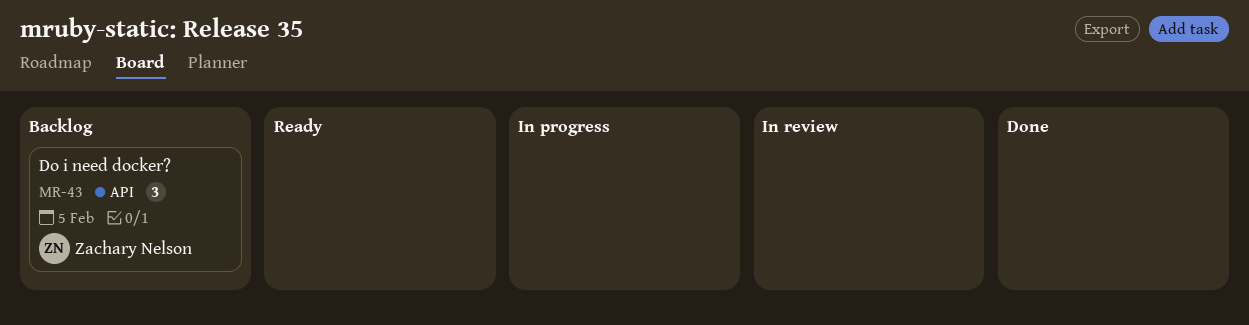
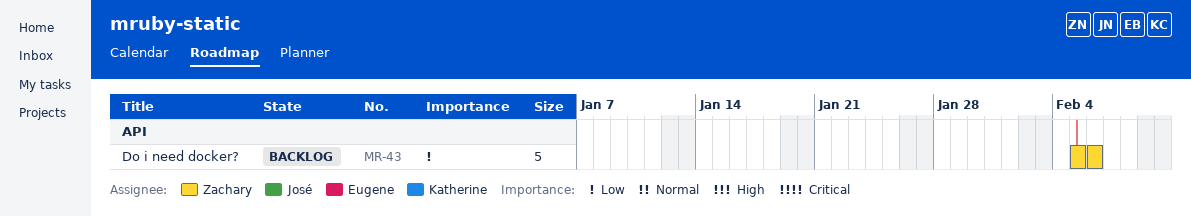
MR-43, estimate: 3 -> 5
MR-43, due: Feb 5 -> Feb 6

